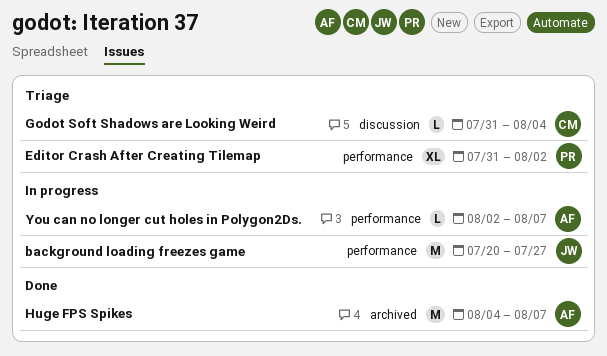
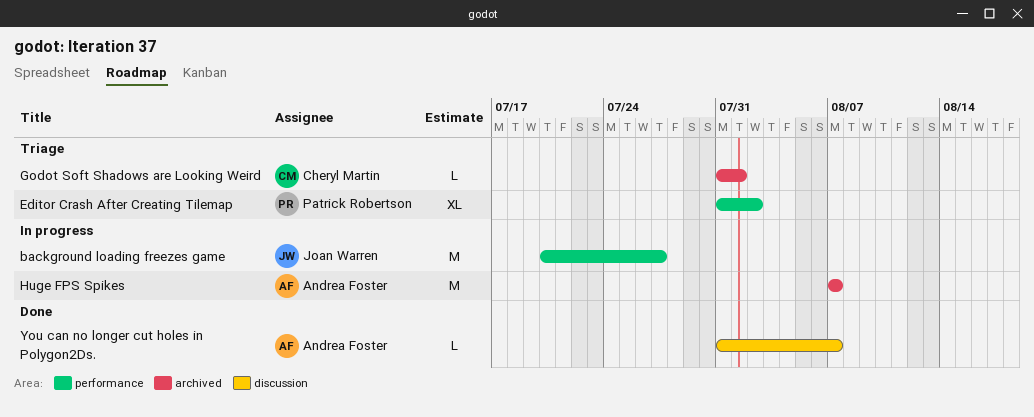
Godot Soft Shadows are Looking Weird, label: discussion -> archived
Godot Soft Shadows are Looking Weird, due: Aug 4 -> Aug 1
Huge FPS Spikes, status: Done -> In progress
Huge FPS Spikes, start: Aug 4 -> Aug 7
You can no longer cut holes in Polygon2Ds., status: In progress -> Done
You can no longer cut holes in Polygon2Ds., label: performance -> discussion
You can no longer cut holes in Polygon2Ds., start: Aug 2 -> Jul 31

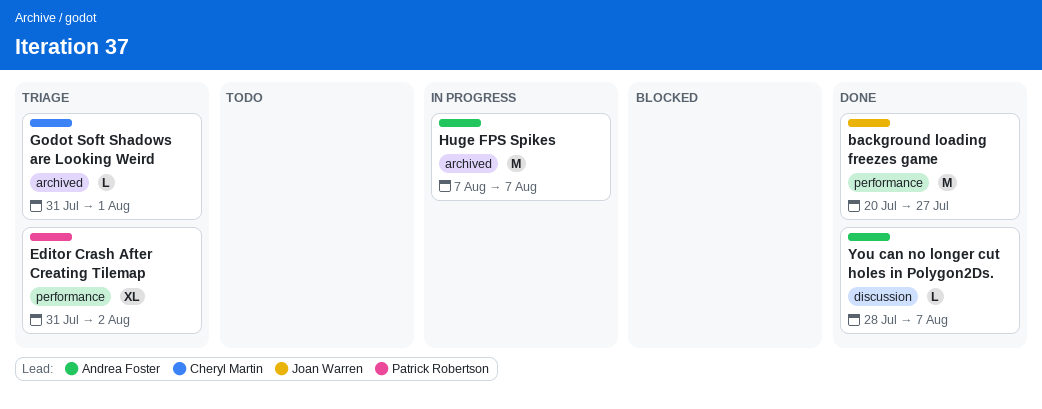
background loading freezes game, status: In progress -> Done
You can no longer cut holes in Polygon2Ds., start: Jul 31 -> Jul 28

